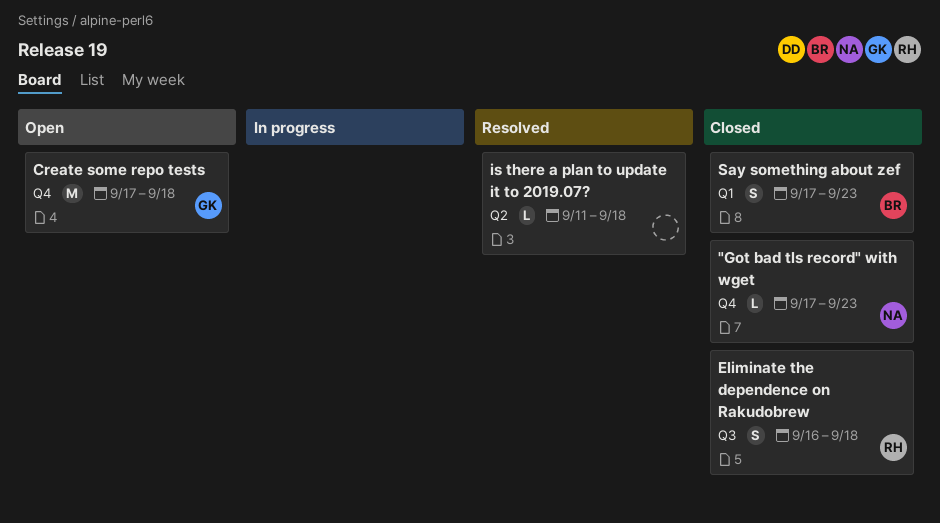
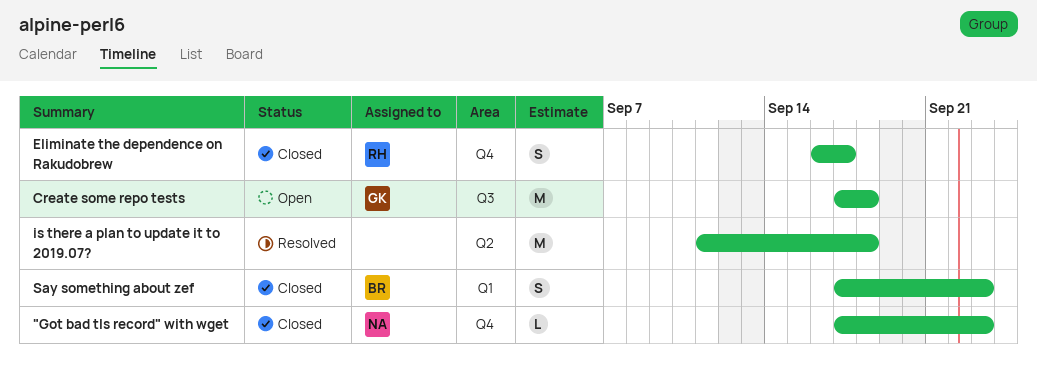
Create some repo tests, label: Q4 -> Q3
Eliminate the dependence on Rakudobrew, label: Q3 -> Q4
Eliminate the dependence on Rakudobrew, due: Sep 18 -> Sep 17
is there a plan to update it to 2019.07?, estimate: L -> M

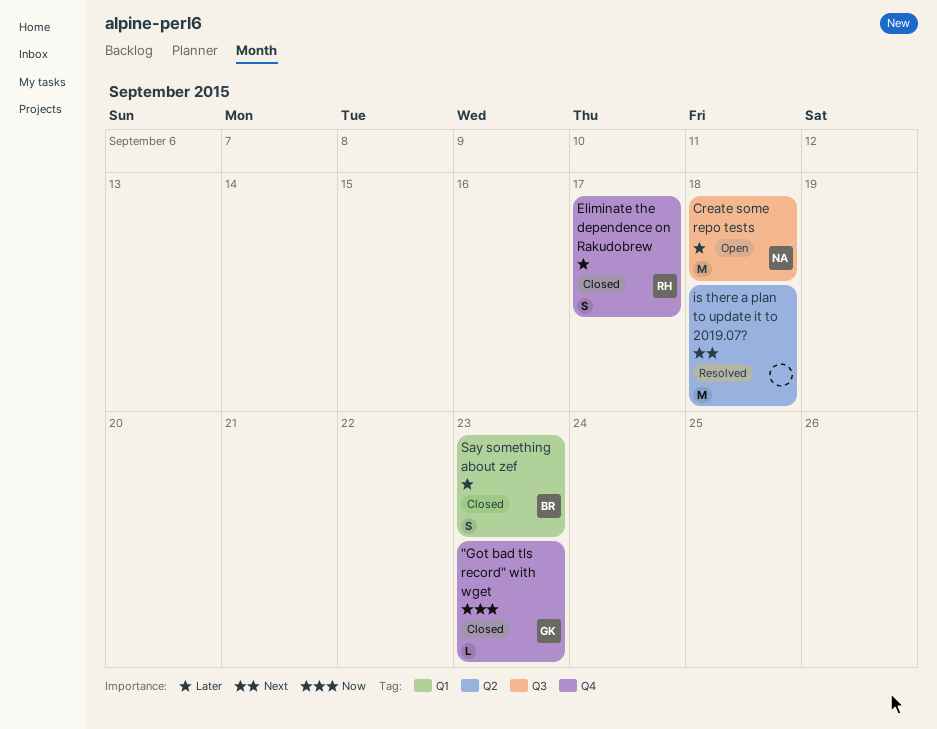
"Got bad tls record" with wget, owner: NA -> GK
Create some repo tests, owner: GK -> NA

